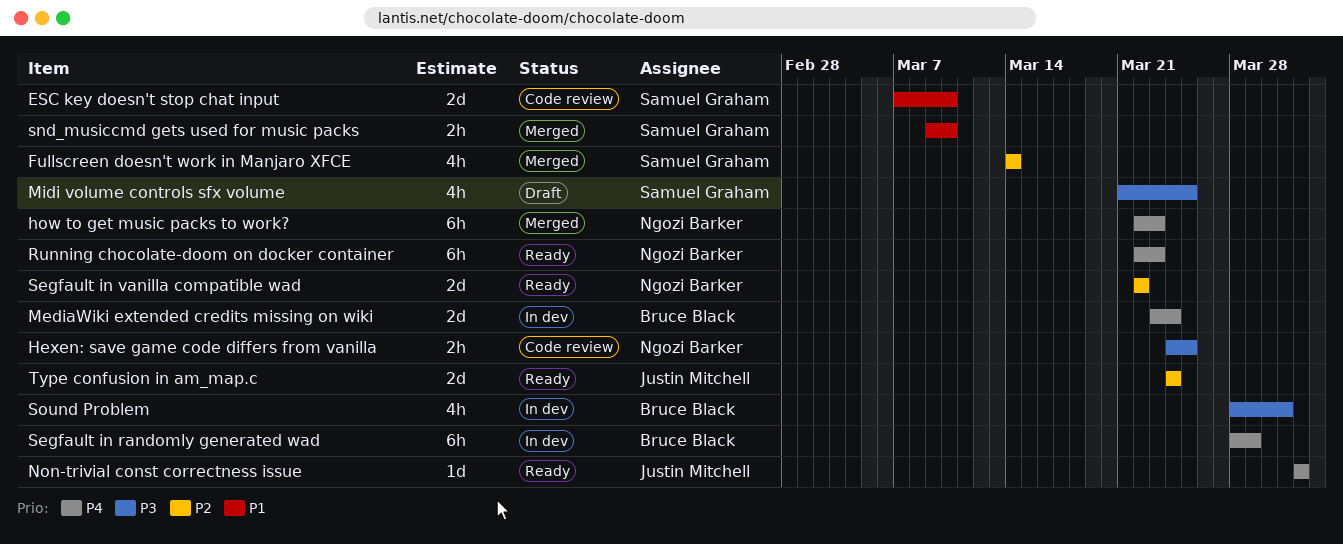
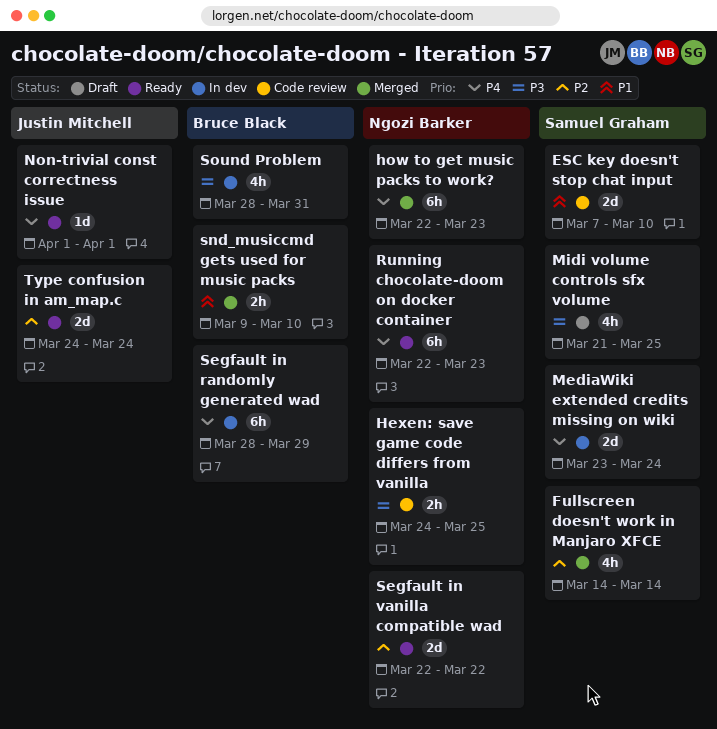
MediaWiki extended credits missing on wiki, owner: Bruce Black -> Samuel Graham
snd_musiccmd gets used for music packs, owner: Samuel Graham -> Bruce Black

